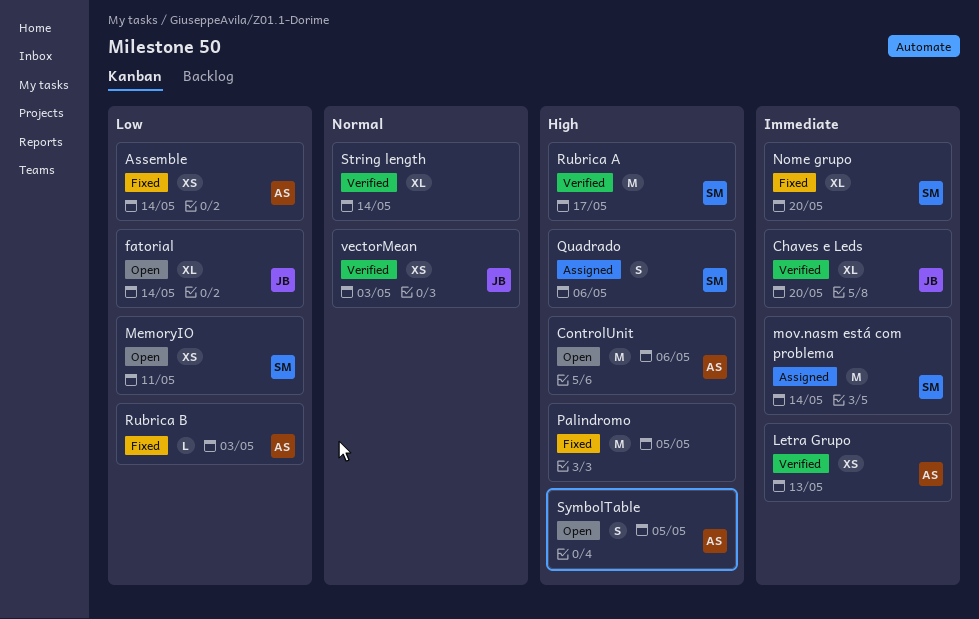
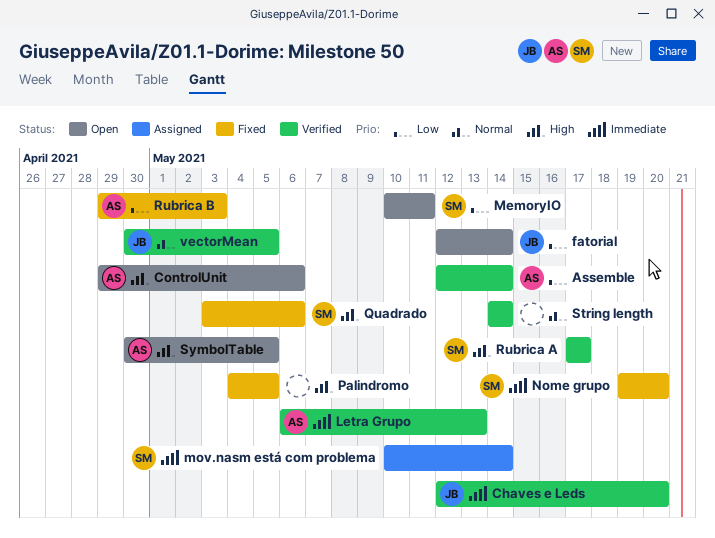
Assemble, status: Fixed -> Verified
Quadrado, status: Assigned -> Fixed
vectorMean, due: May 3 -> May 5

